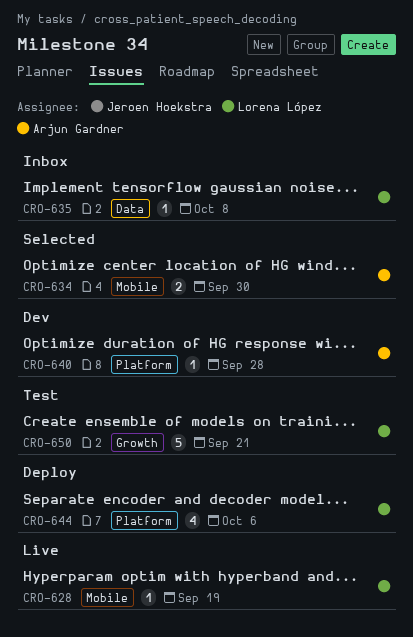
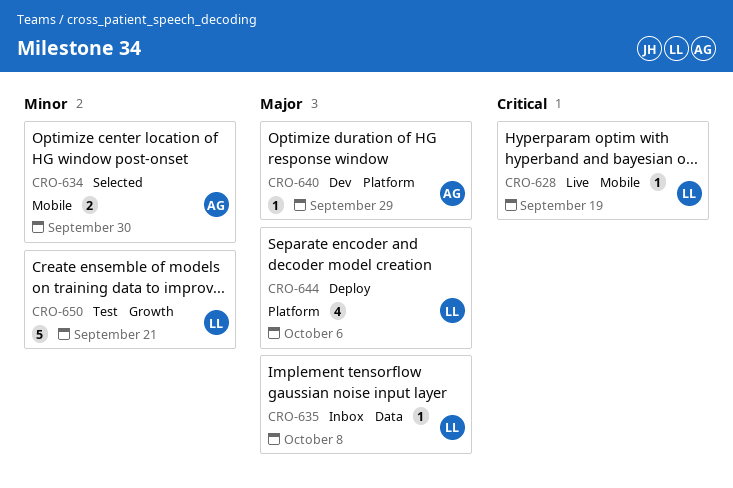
CRO-640, due: Sep 28 -> Sep 29

